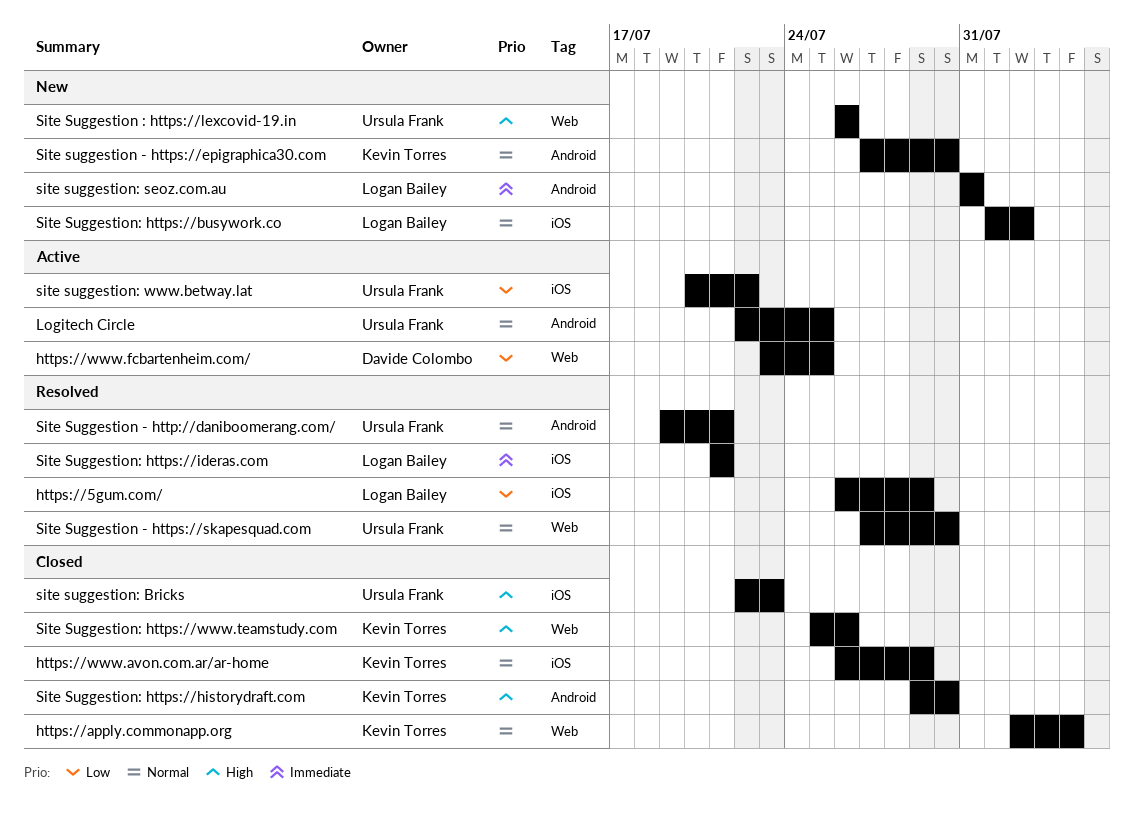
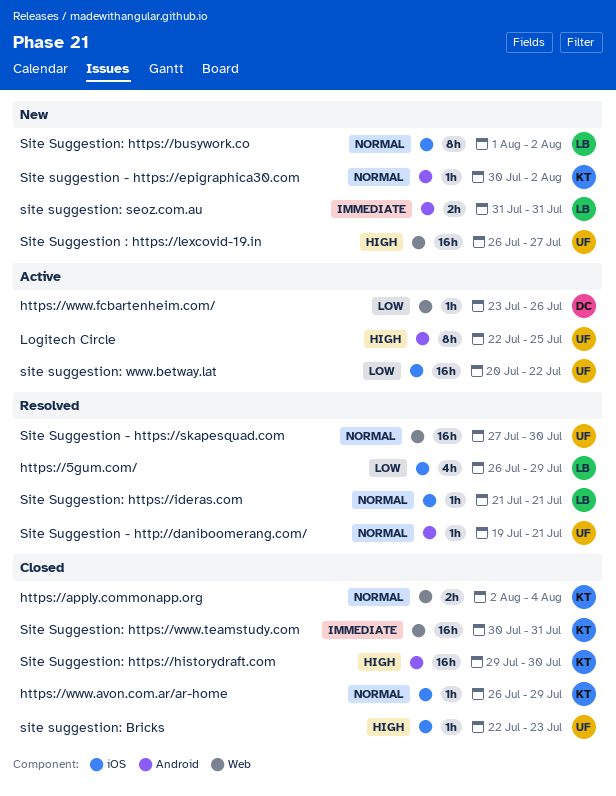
https://www.fcbartenheim.com/, due: Jul 25 -> Jul 26
Logitech Circle, priority: Normal -> High
Site suggestion - https://epigraphica30.com, start: Jul 27 -> Jul 30
Site suggestion - https://epigraphica30.com, due: Jul 30 -> Aug 2
Site Suggestion : https://lexcovid-19.in, due: Jul 26 -> Jul 27
Site Suggestion: https://ideras.com, priority: Immediate -> Normal
Site Suggestion: https://www.teamstudy.com, priority: High -> Immediate
Site Suggestion: https://www.teamstudy.com, start: Jul 25 -> Jul 30
Site Suggestion: https://www.teamstudy.com, due: Jul 26 -> Jul 31

